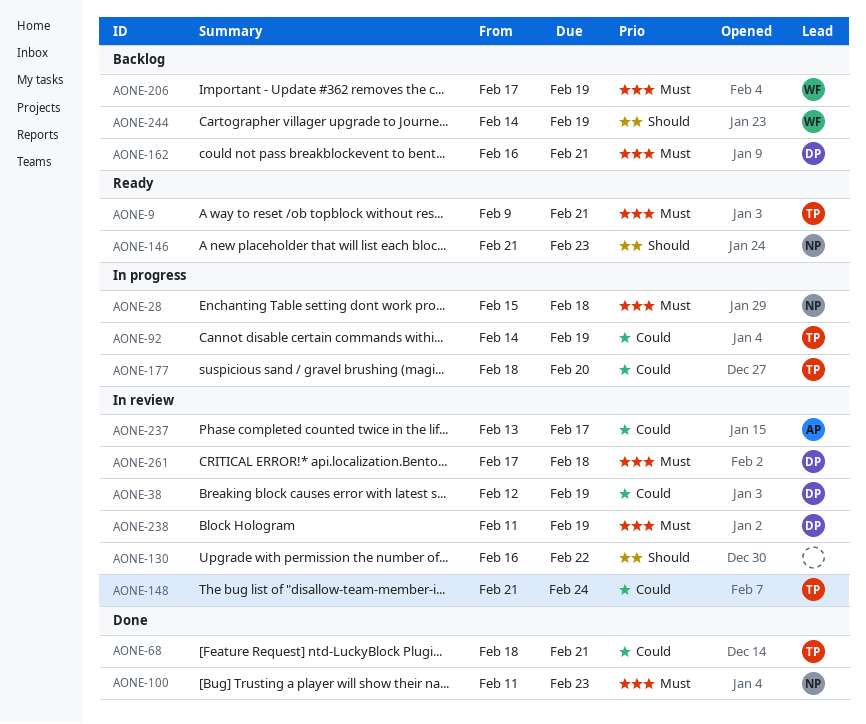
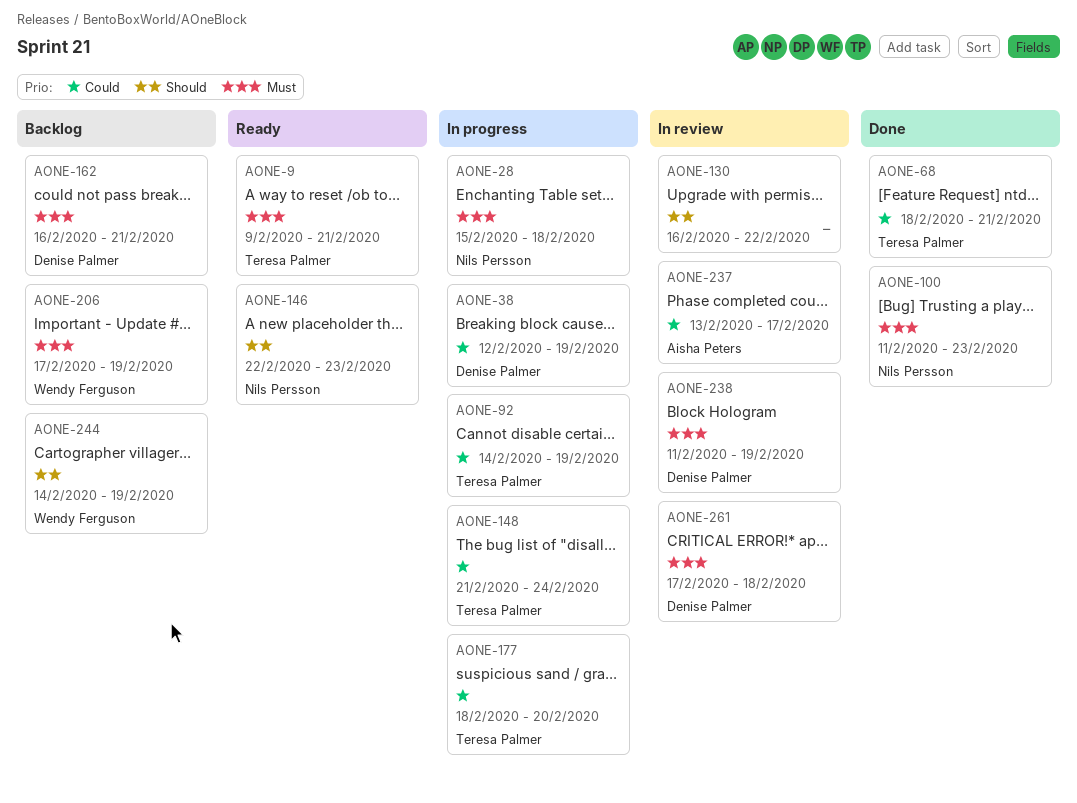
AONE-38, status: In review -> In progress
AONE-146, start: Feb 21 -> Feb 22
AONE-148, status: In review -> In progress

